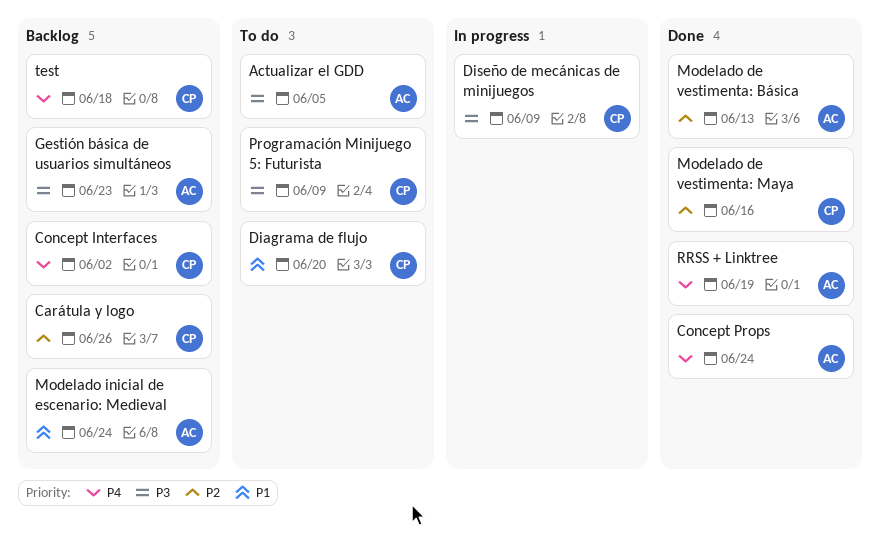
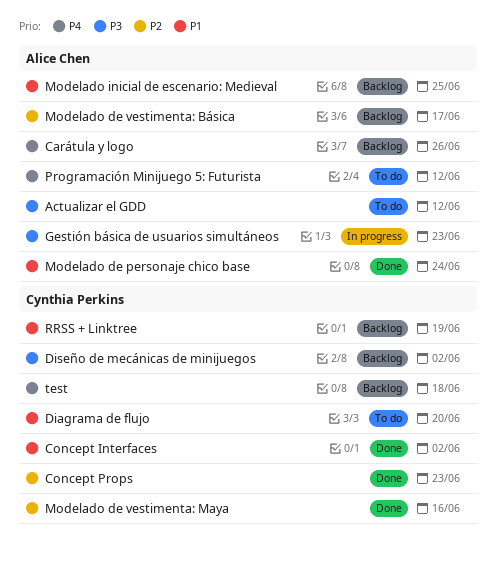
Actualizar el GDD, due: Jun 5 -> Jun 12
Carátula y logo, owner: Cynthia Perkins -> Alice Chen
Carátula y logo, priority: P2 -> P4
Concept Interfaces, status: Backlog -> Done
Concept Interfaces, priority: P4 -> P1
Concept Props, owner: Alice Chen -> Cynthia Perkins
Concept Props, priority: P4 -> P2
Concept Props, due: Jun 24 -> Jun 23
Diseño de mecánicas de minijuegos, status: In progress -> Backlog
Diseño de mecánicas de minijuegos, due: Jun 9 -> Jun 2
Gestión básica de usuarios simultáneos, status: Backlog -> In progress
Modelado de personaje chico base: none -> present
Modelado de vestimenta: Básica, status: Done -> Backlog
Modelado de vestimenta: Básica, due: Jun 13 -> Jun 17
Modelado inicial de escenario: Medieval, due: Jun 24 -> Jun 25
Programación Minijuego 5: Futurista, owner: Cynthia Perkins -> Alice Chen
Programación Minijuego 5: Futurista, priority: P3 -> P4
Programación Minijuego 5: Futurista, due: Jun 9 -> Jun 12
RRSS + Linktree, status: Done -> Backlog
RRSS + Linktree, owner: Alice Chen -> Cynthia Perkins
RRSS + Linktree, priority: P4 -> P1

